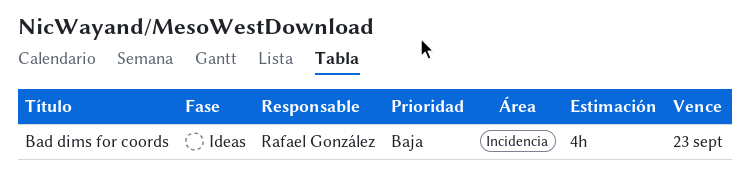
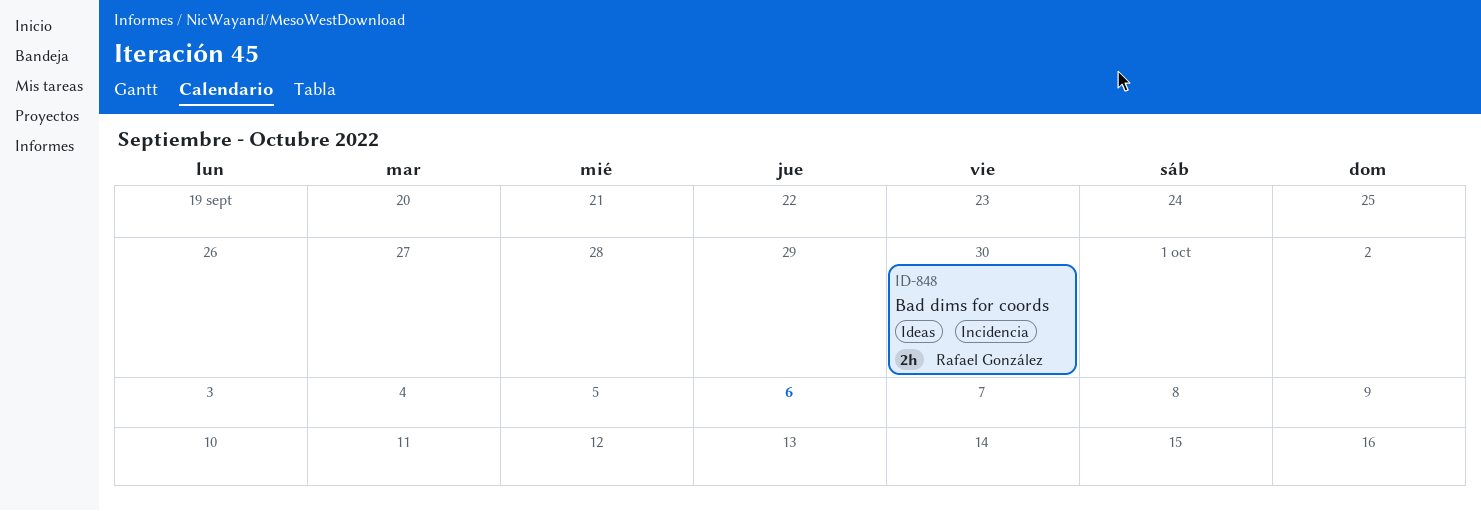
Bad dims for coords, estimate: 4h -> 2h
Bad dims for coords, due: Sep 23 -> Sep 30

